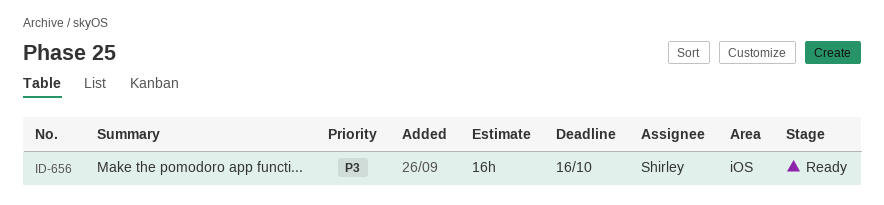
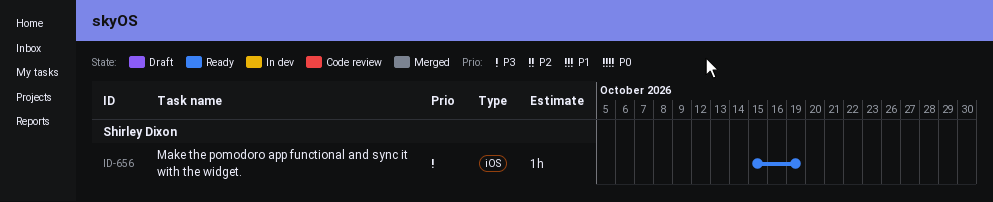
ID-656, estimate: 16h -> 1h
ID-656, due: Oct 16 -> Oct 19

